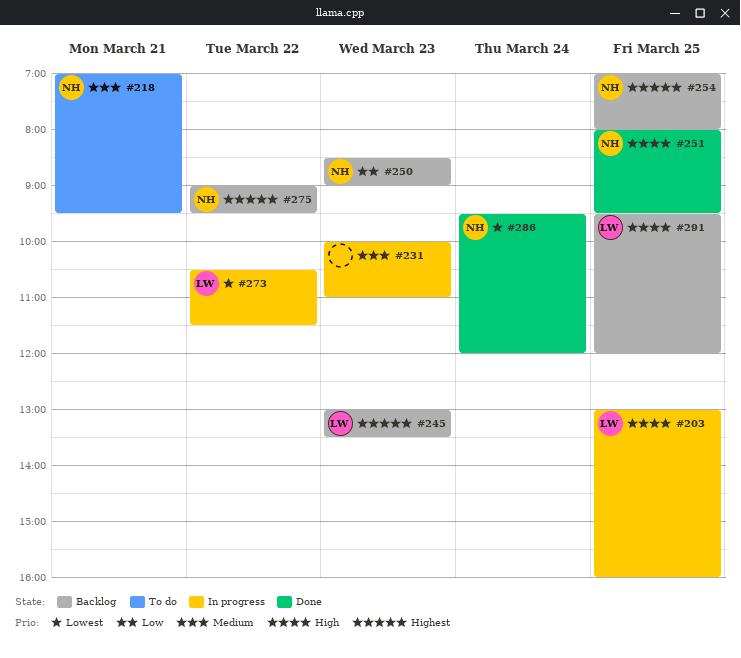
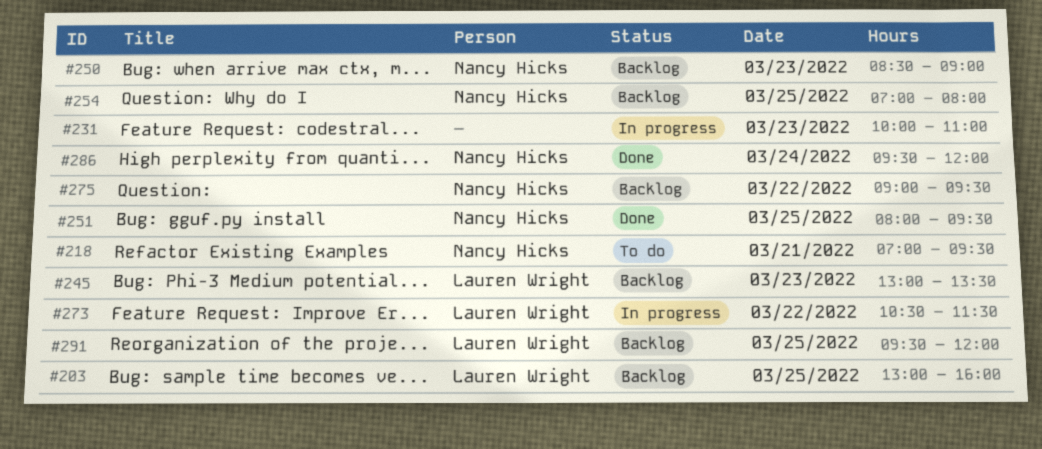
#203, status: In progress -> Backlog

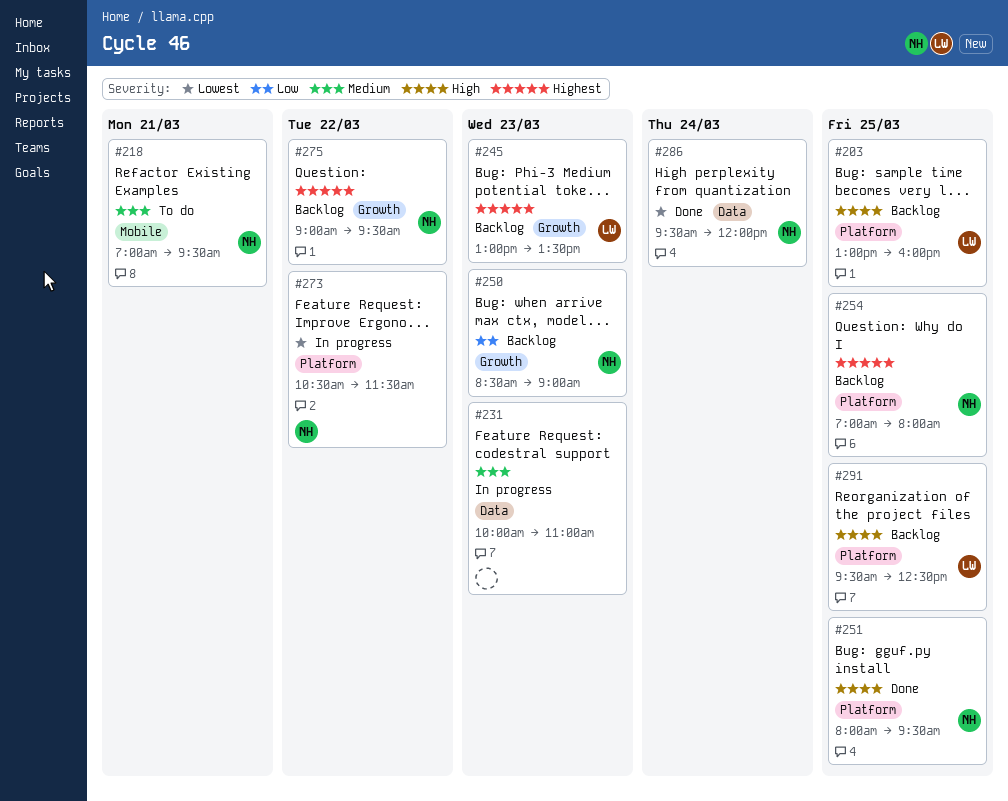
#273, owner: Lauren Wright -> Nancy Hicks
#291, ends: 12:00 -> 12:30

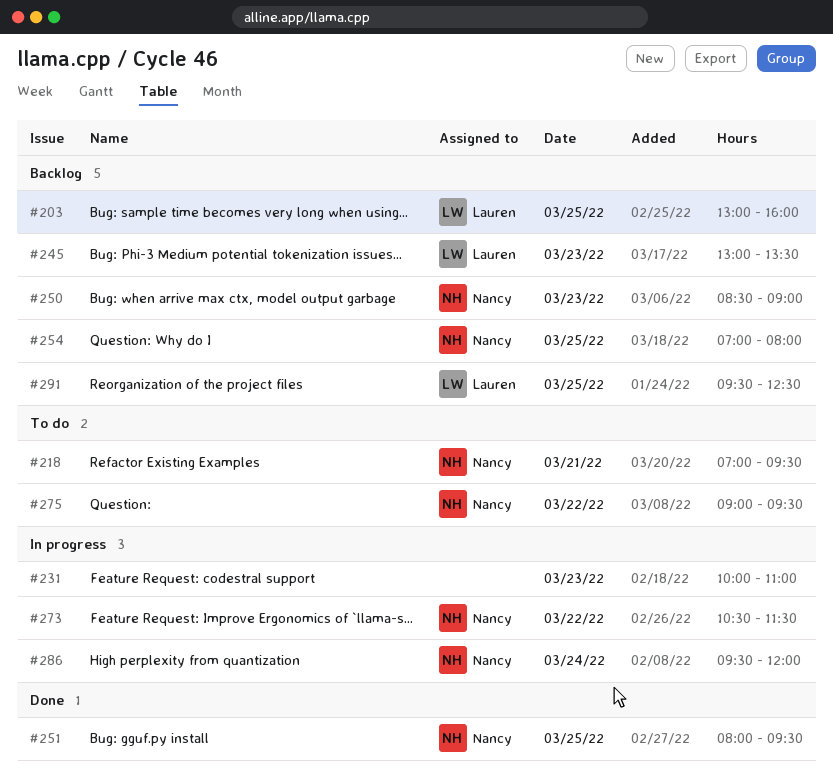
#275, status: Backlog -> To do
#286, status: Done -> In progress

